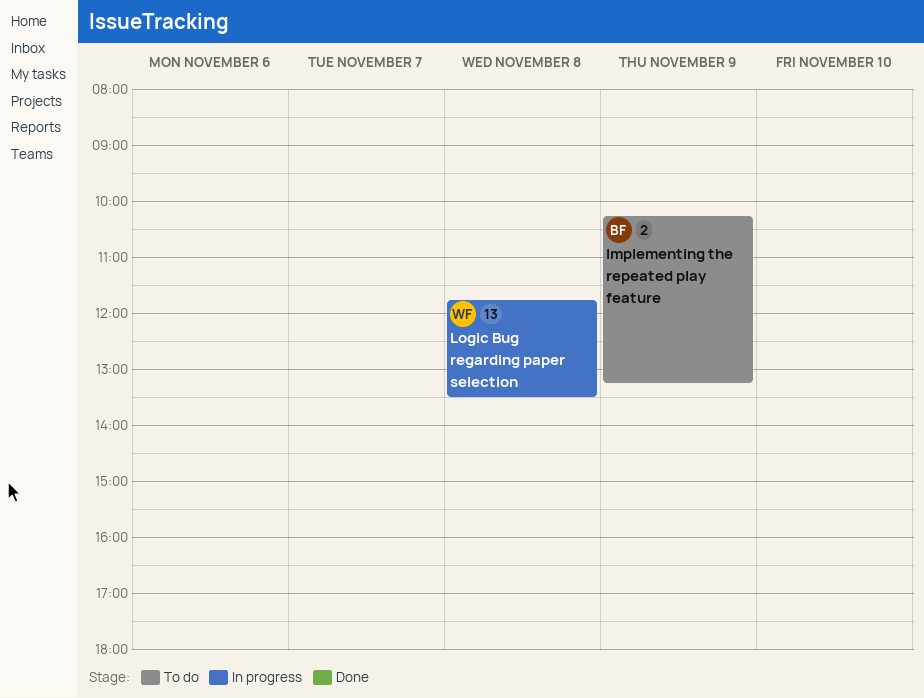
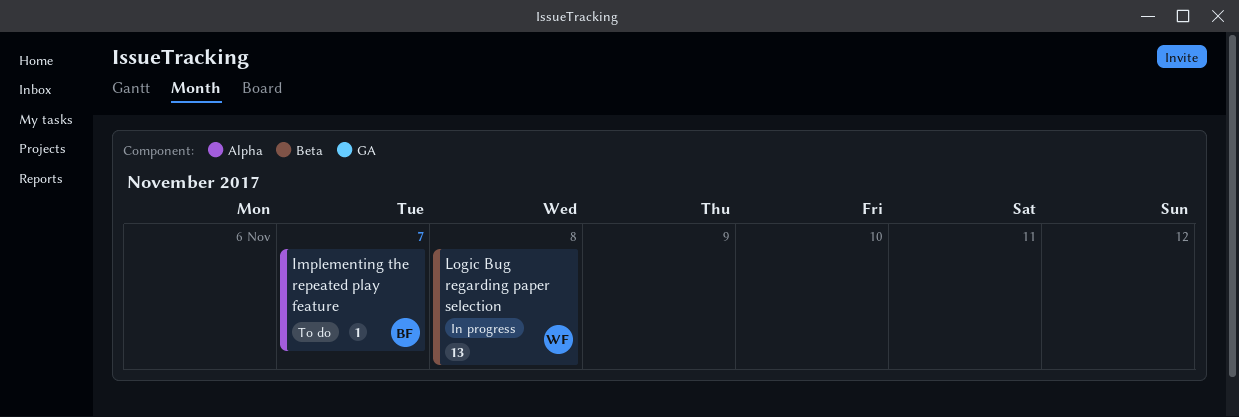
Implementing the repeated play feature, estimate: 2 -> 1
Implementing the repeated play feature, day: Nov 9 -> Nov 7

